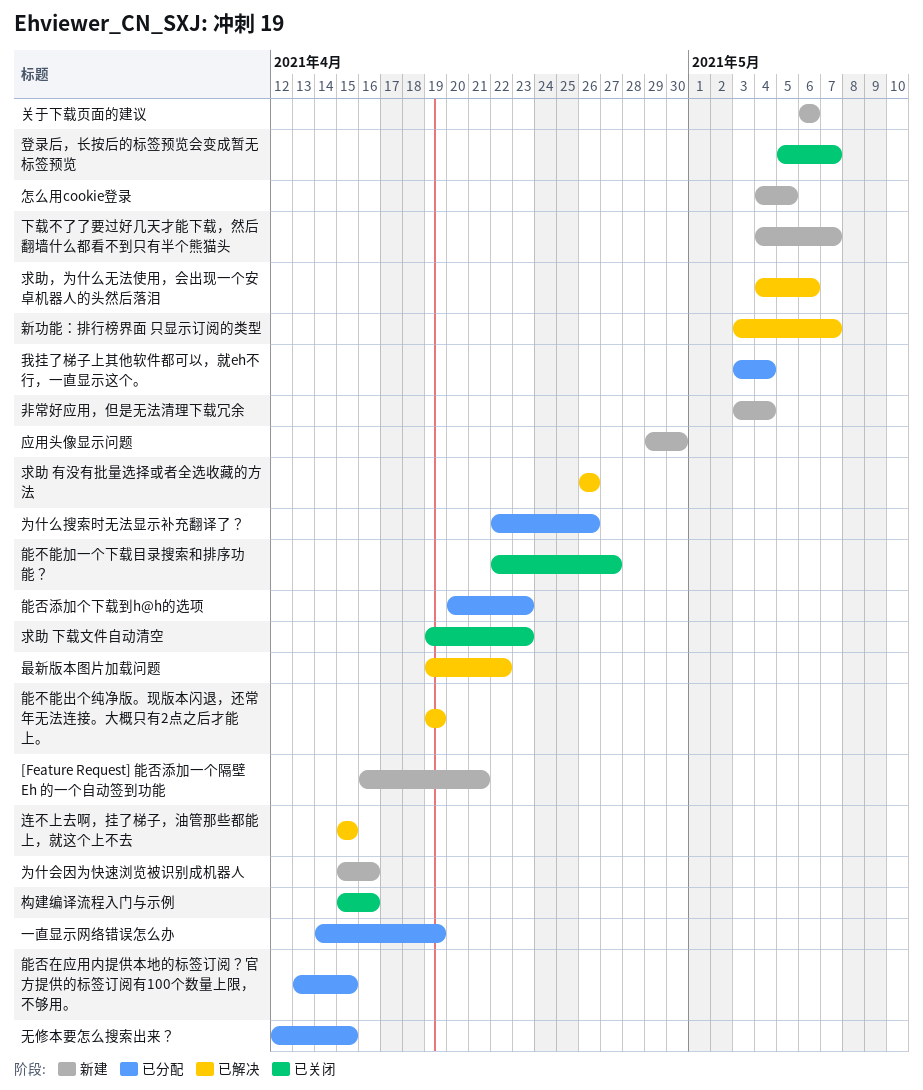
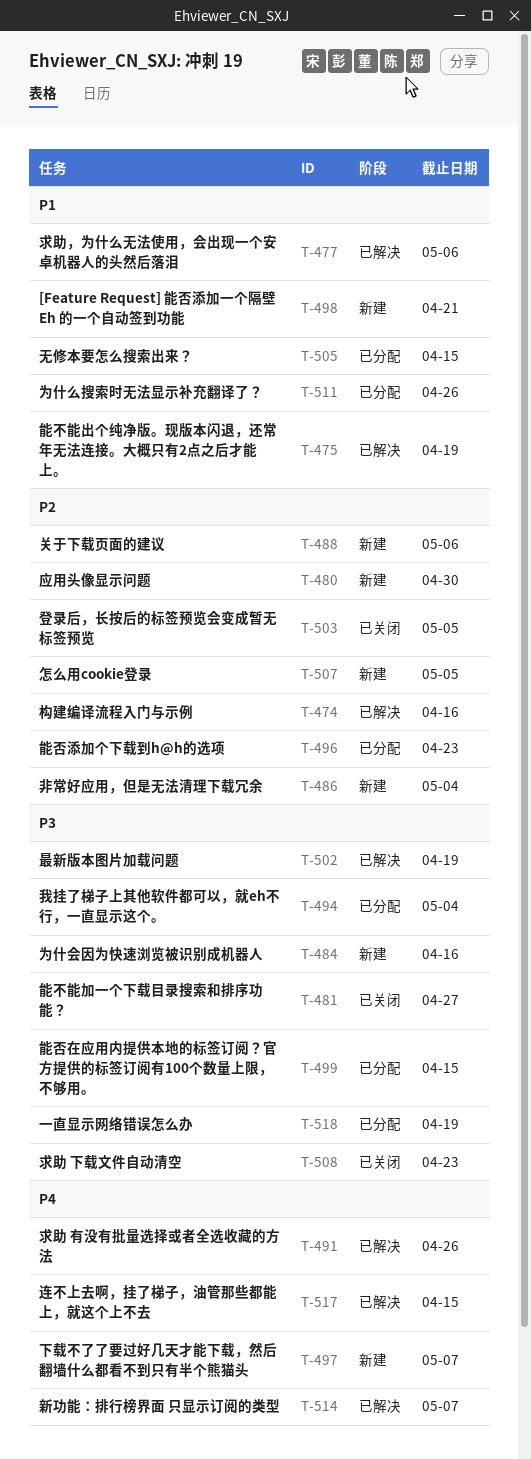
最新版本图片加载问题, due: Apr 22 -> Apr 19
构建编译流程入门与示例, status: 已关闭 -> 已解决
登录后，长按后的标签预览会变成暂无标签预览, due: May 7 -> May 5

